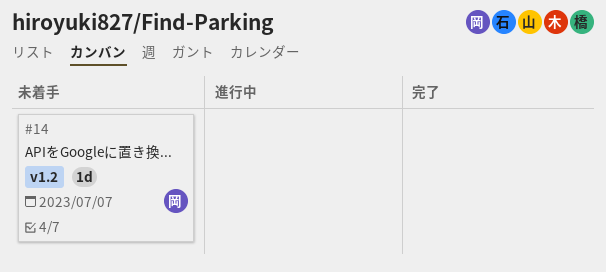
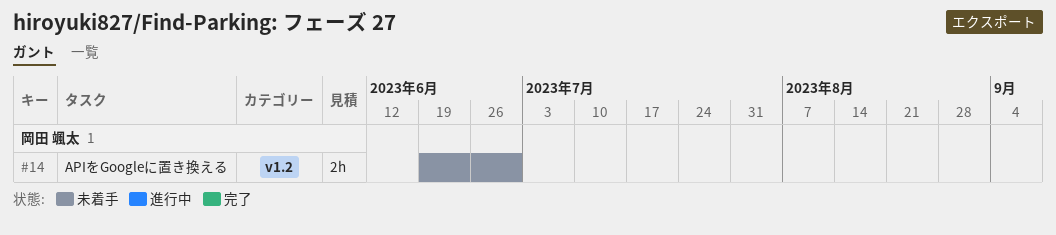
#14, estimate: 1d -> 2h
#14, due: Jul 7 -> Jun 30

